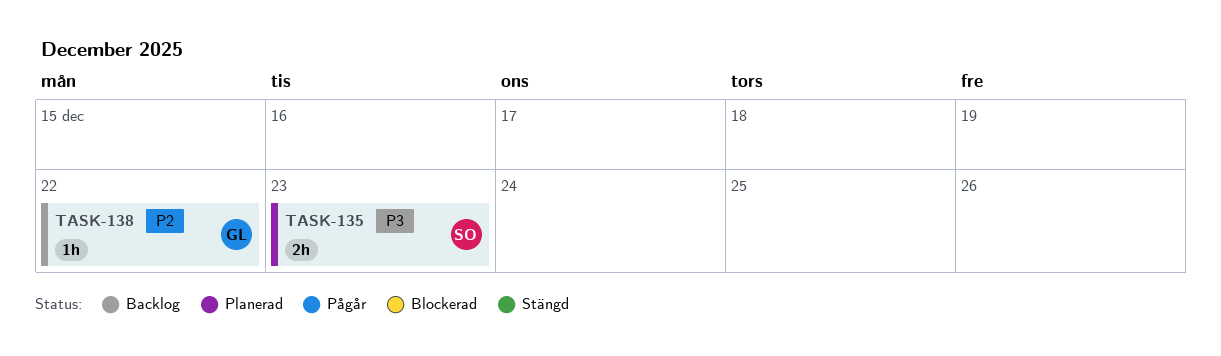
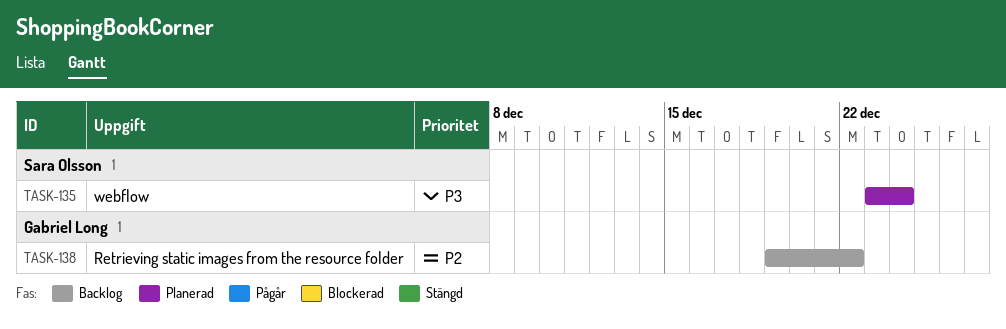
TASK-135, due: Dec 23 -> Dec 24

